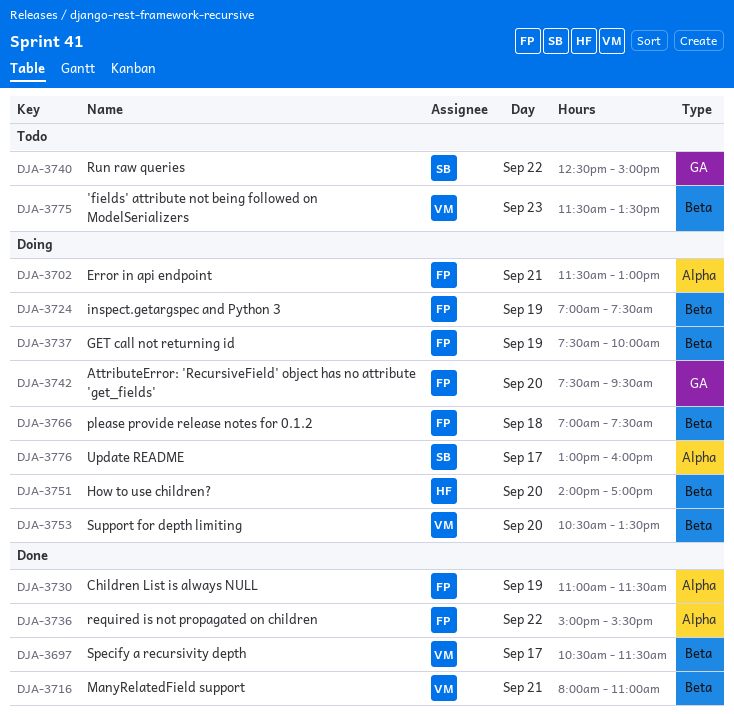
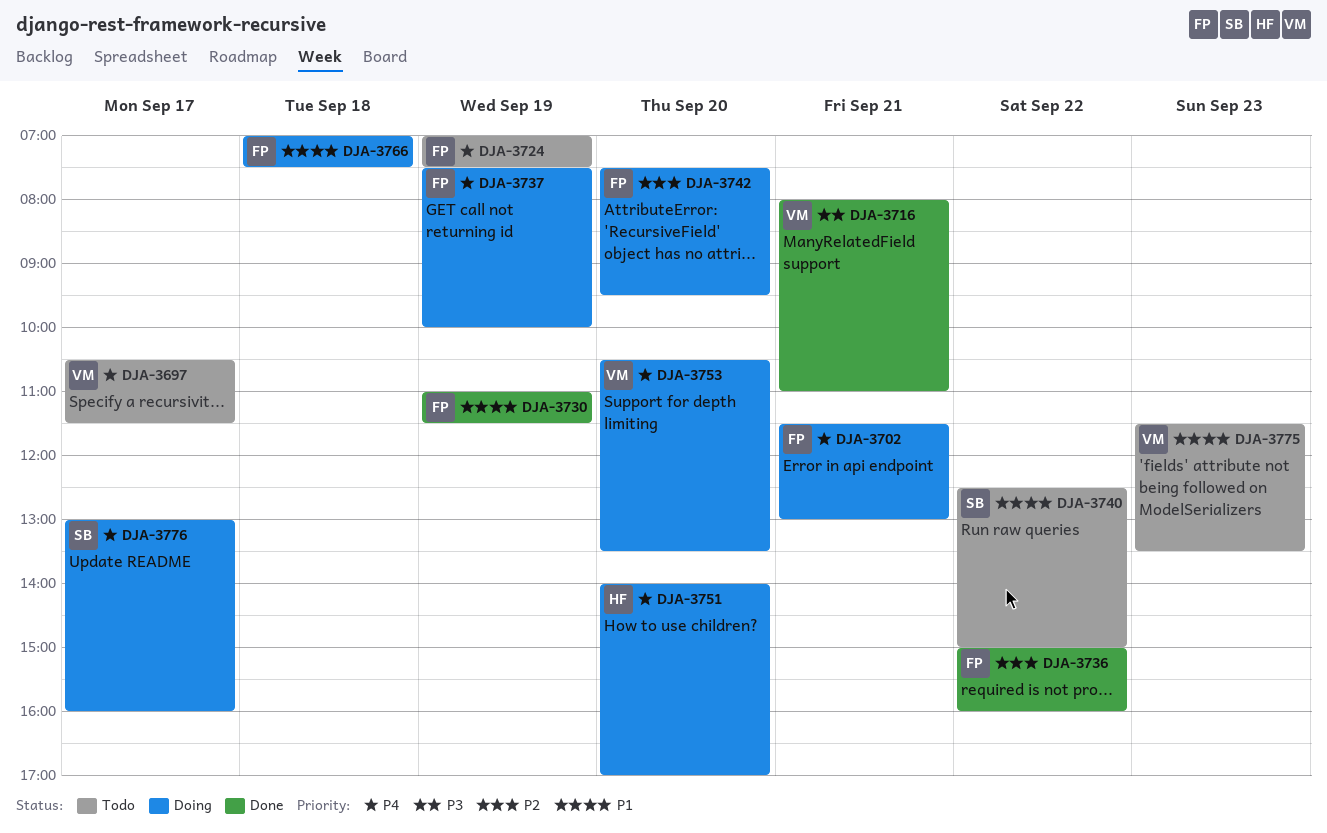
DJA-3697, status: Done -> Todo
DJA-3724, status: Doing -> Todo
DJA-3736, ends: 15:30 -> 16:00

